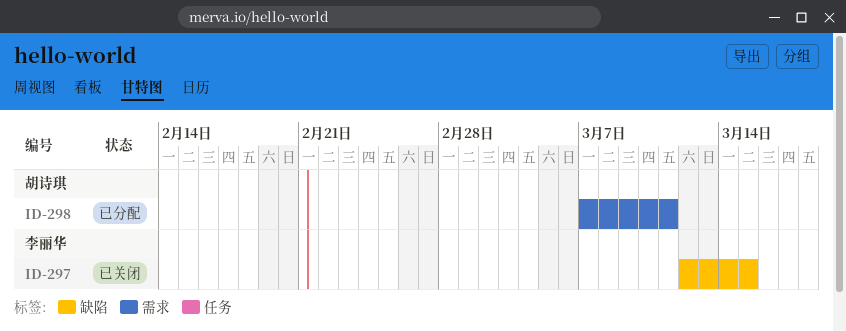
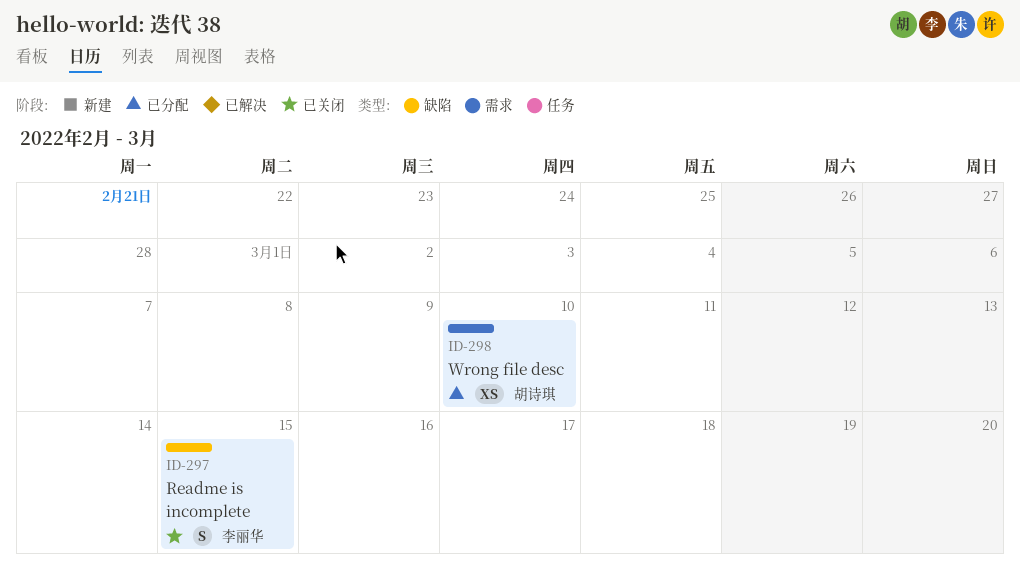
ID-298, due: Mar 11 -> Mar 10

